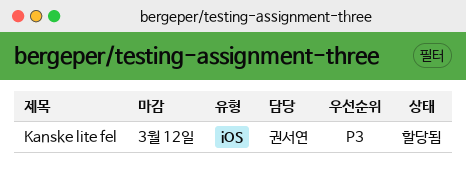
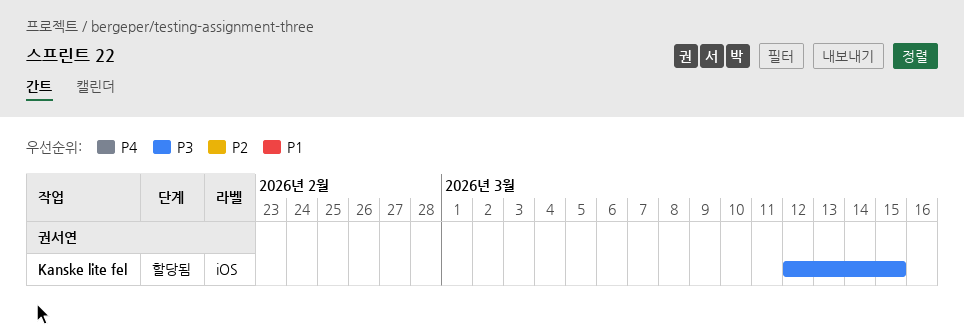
Kanske lite fel, due: Mar 12 -> Mar 15

